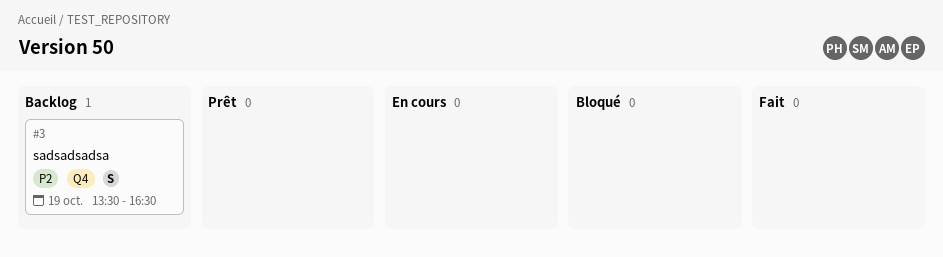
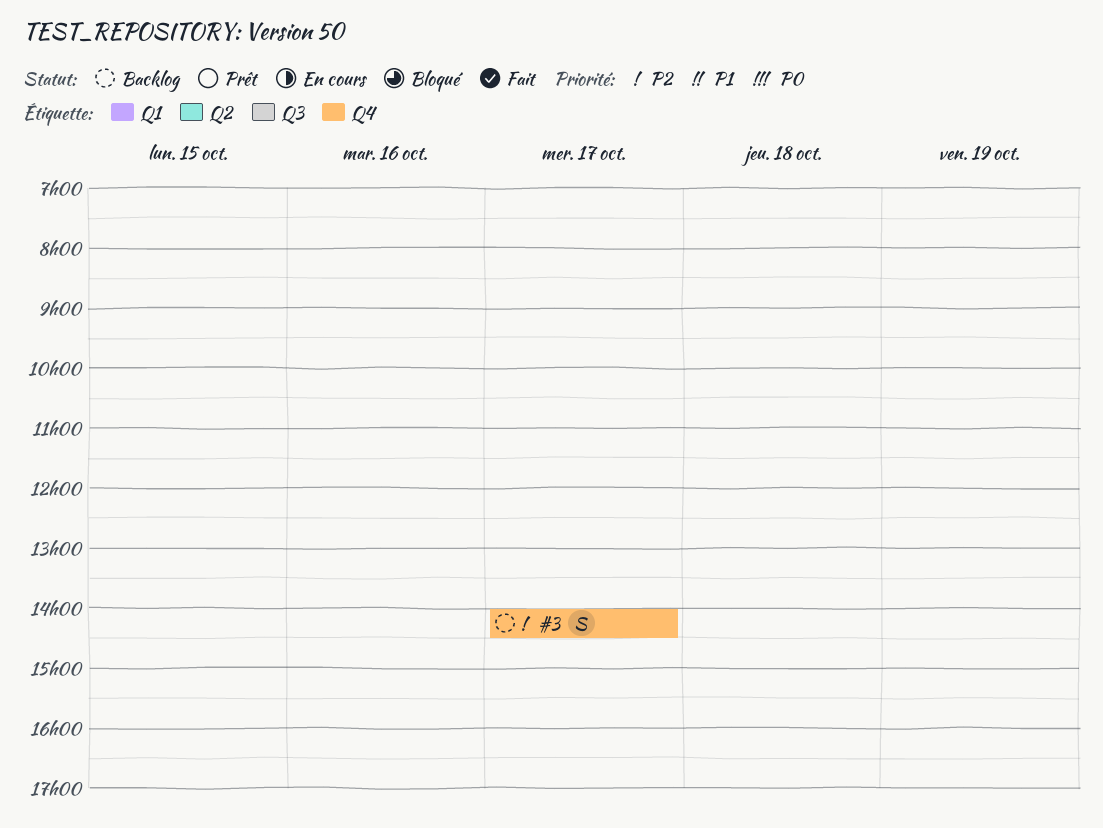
#3, day: Oct 19 -> Oct 17
#3, begins: 13:30 -> 14:00
#3, ends: 16:30 -> 14:30

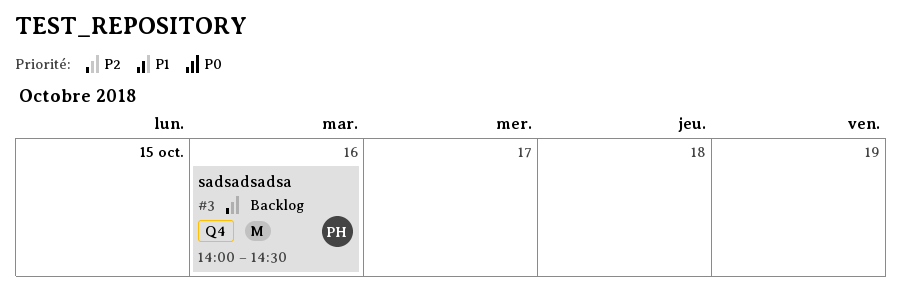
#3, estimate: S -> M
#3, day: Oct 17 -> Oct 16

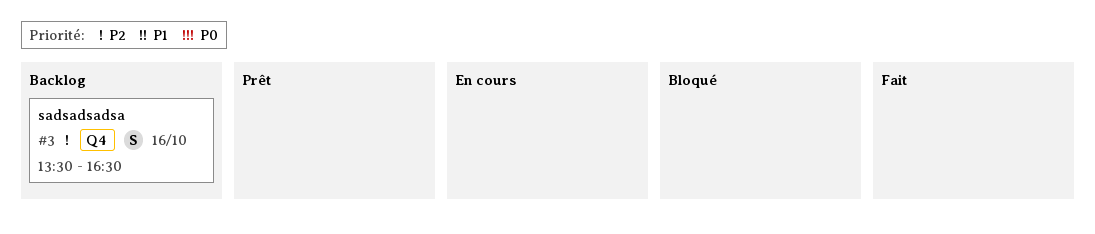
#3, estimate: M -> S
#3, begins: 14:00 -> 13:30
#3, ends: 14:30 -> 16:30

